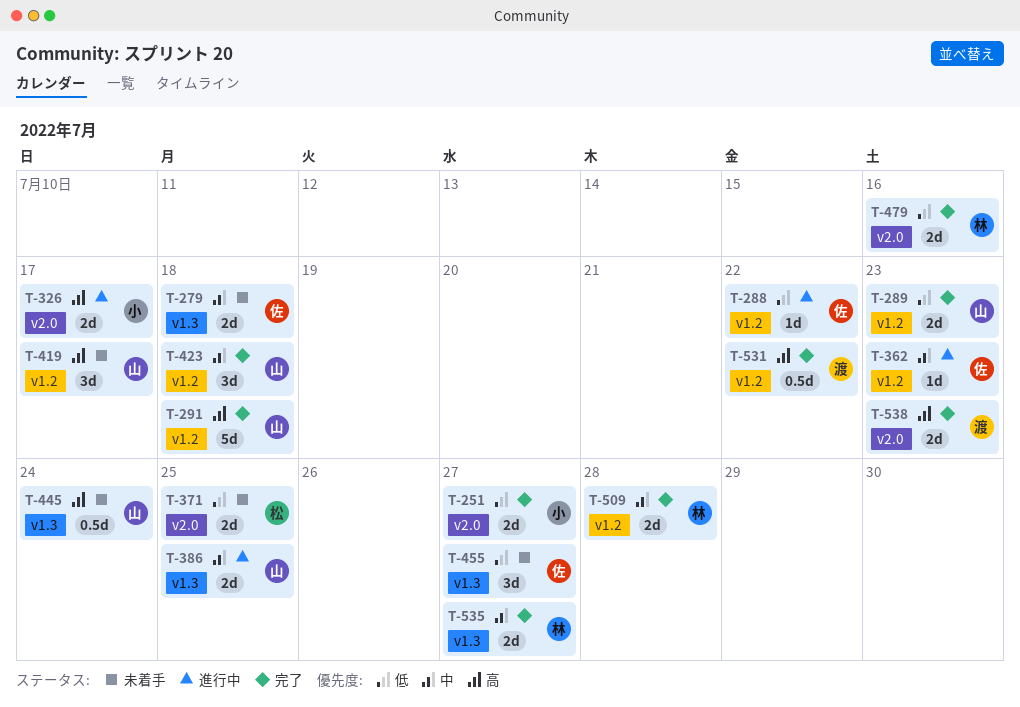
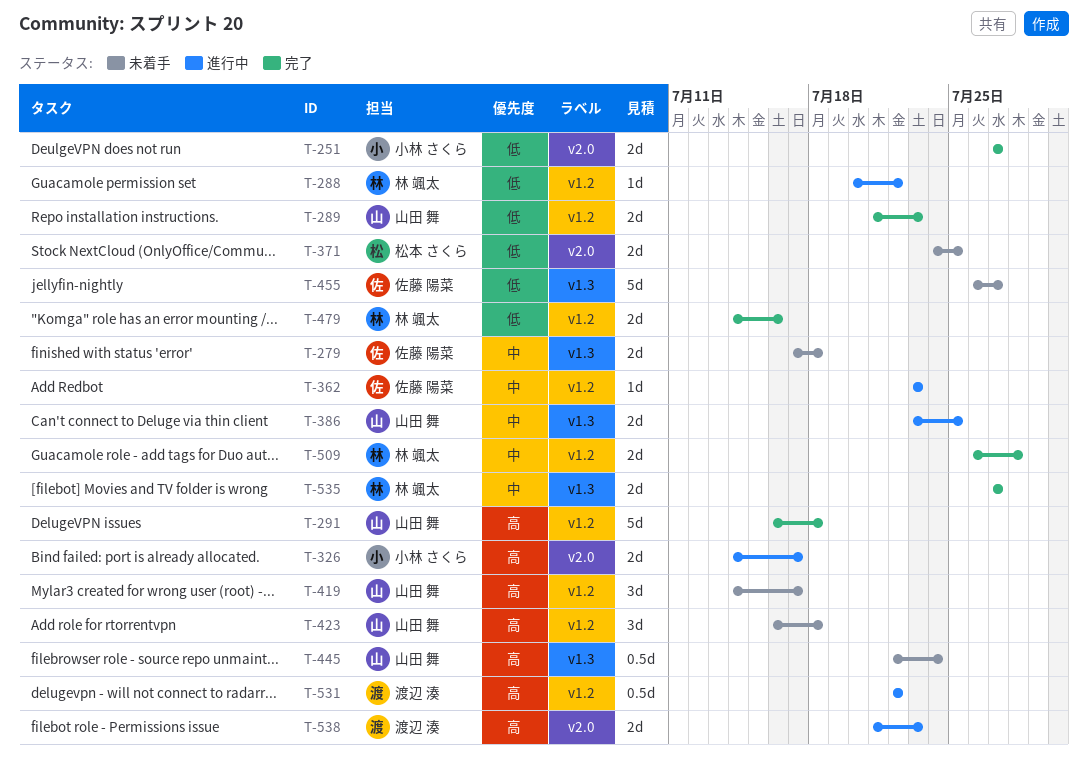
T-288, owner: 佐藤 陽菜 -> 林 颯太
T-423, status: 完了 -> 未着手
T-423, priority: 中 -> 高
T-455, estimate: 3d -> 5d
T-479, label: v2.0 -> v1.2
T-531, status: 完了 -> 進行中
T-538, status: 完了 -> 進行中

